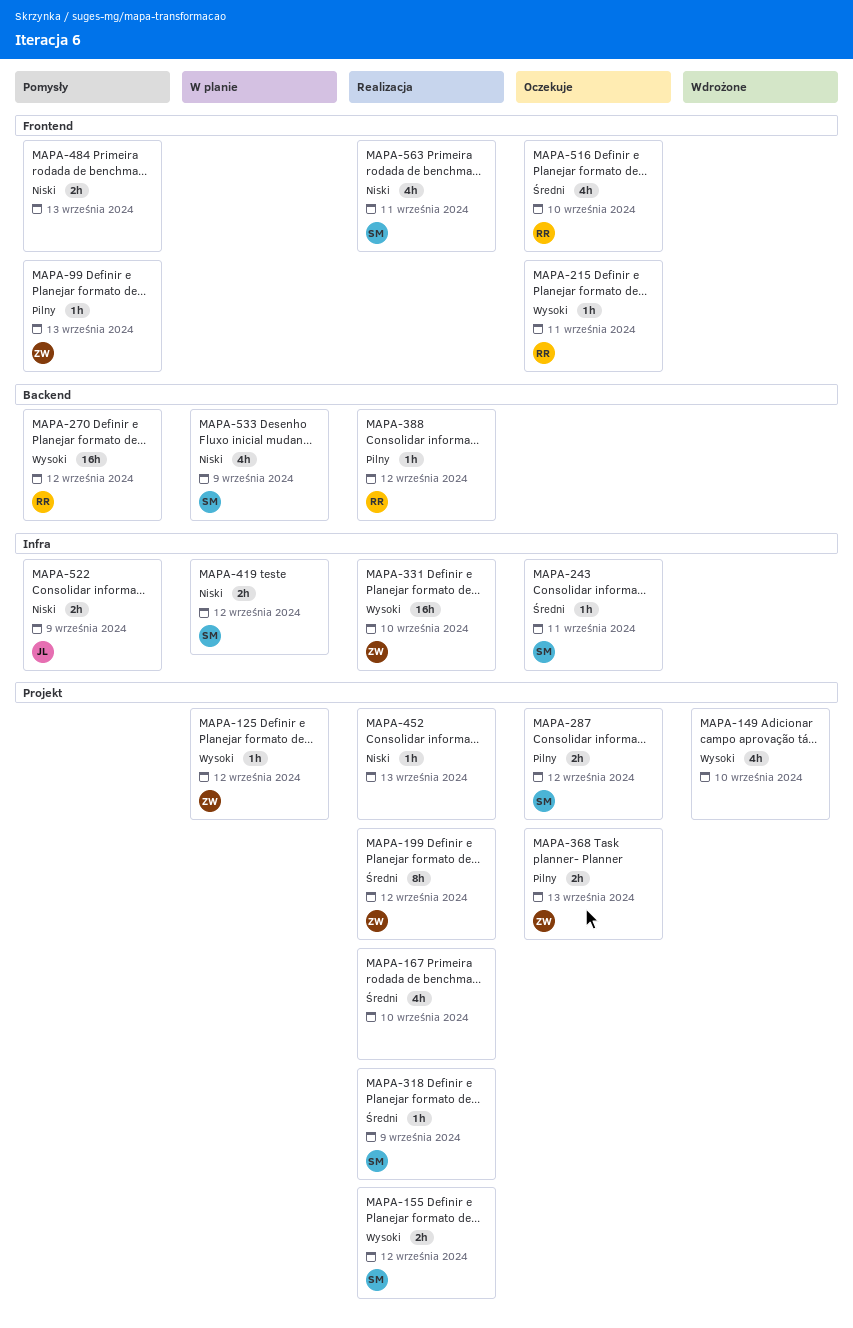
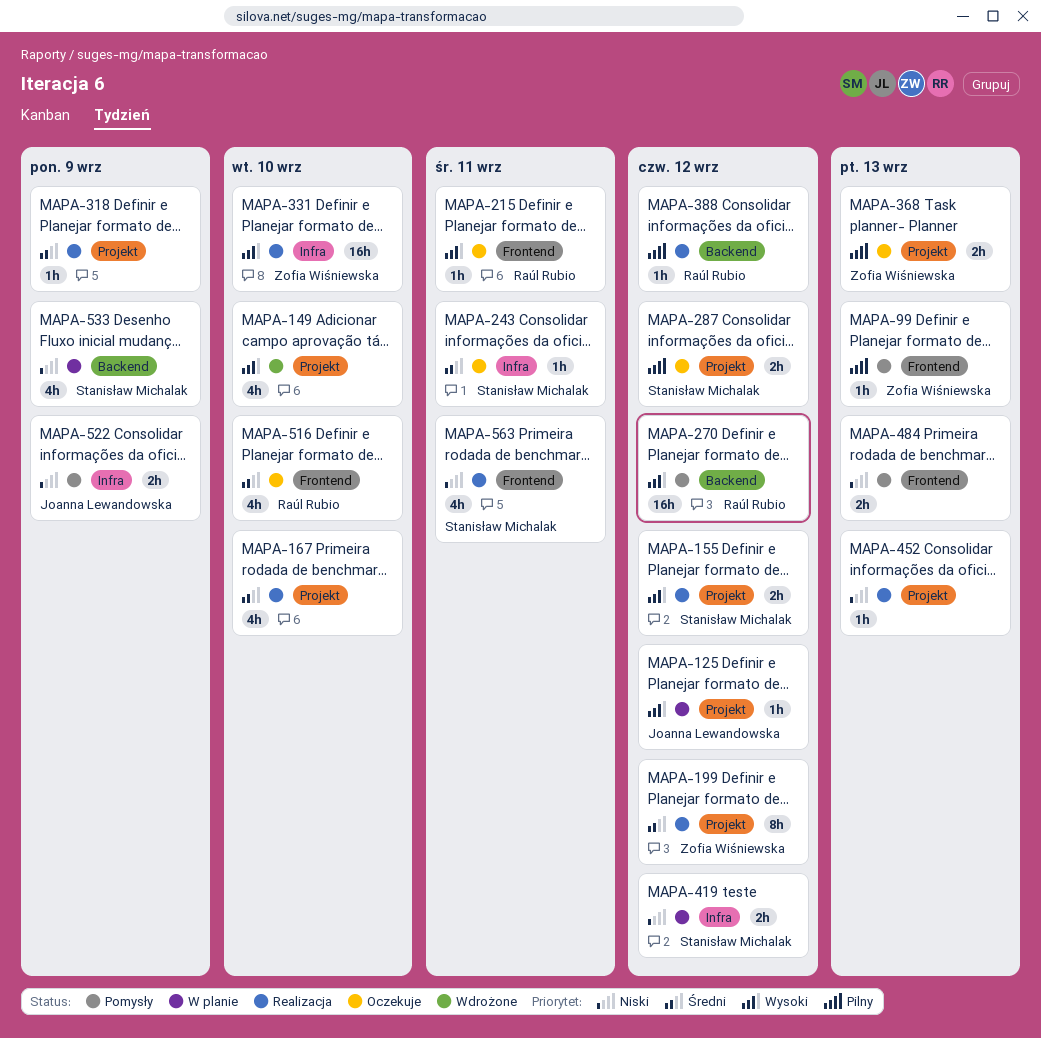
MAPA-125, owner: Zofia Wiśniewska -> Joanna Lewandowska
MAPA-318, owner: Stanisław Michalak -> none

